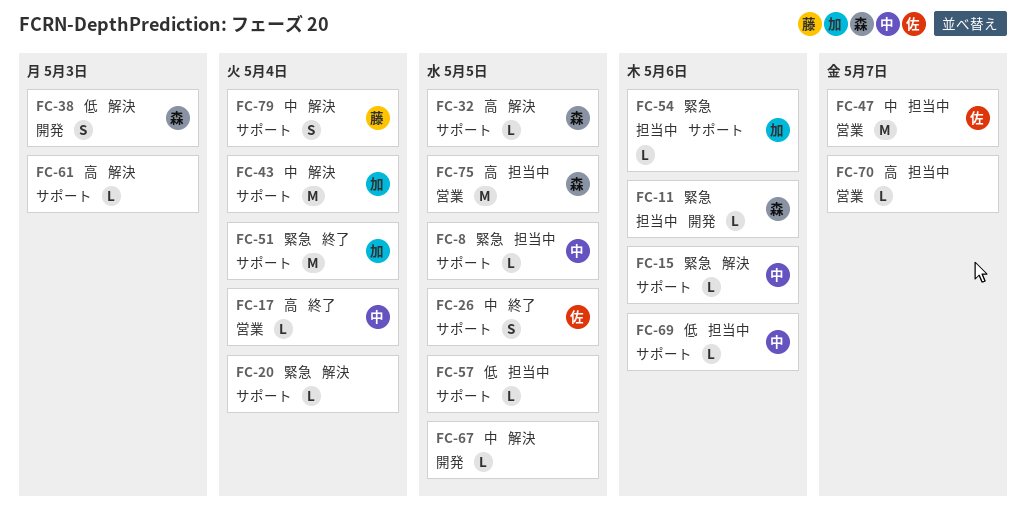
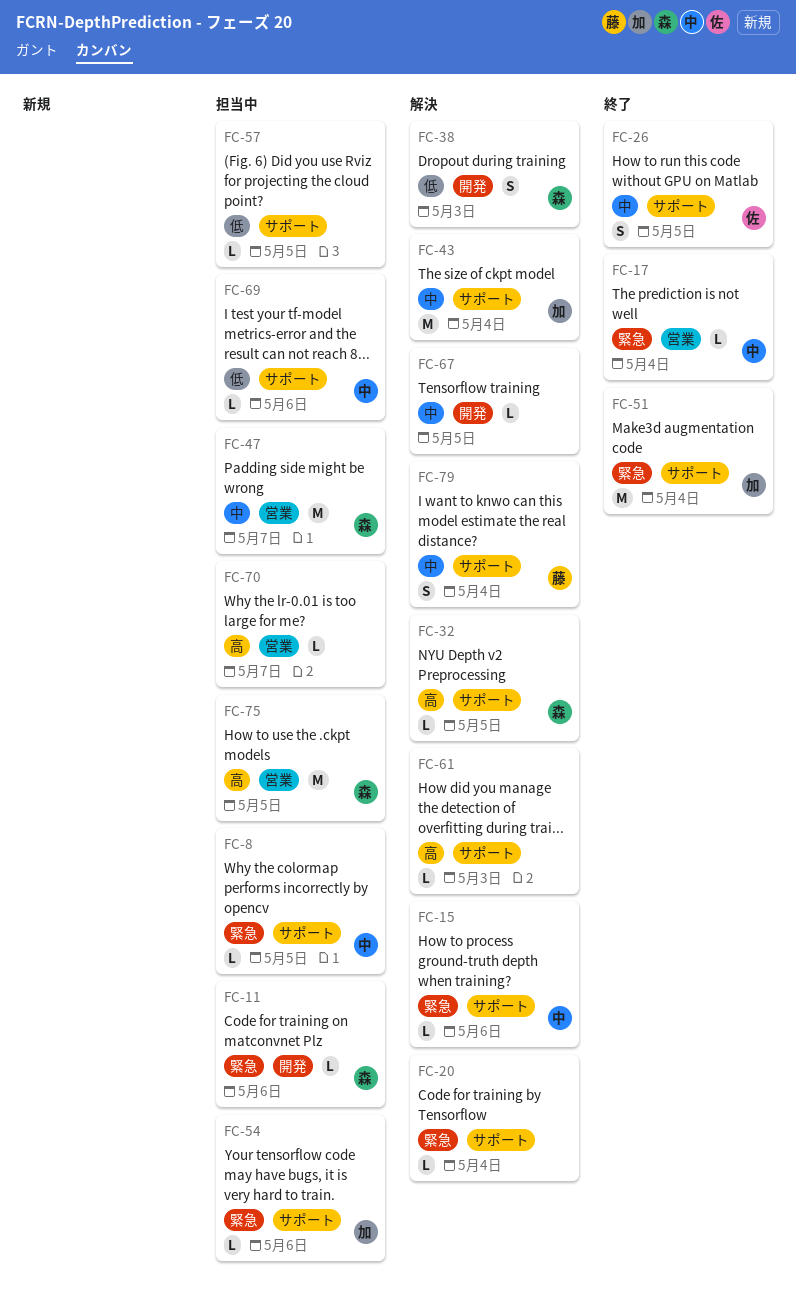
FC-17, priority: 高 -> 緊急
FC-47, owner: 佐 -> 森

